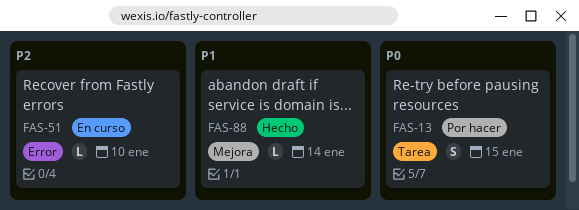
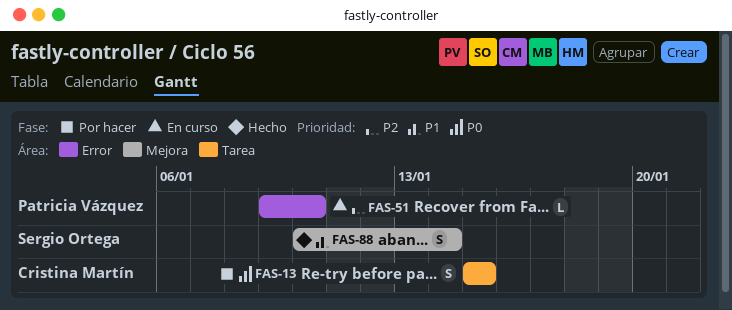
FAS-88, estimate: L -> S

